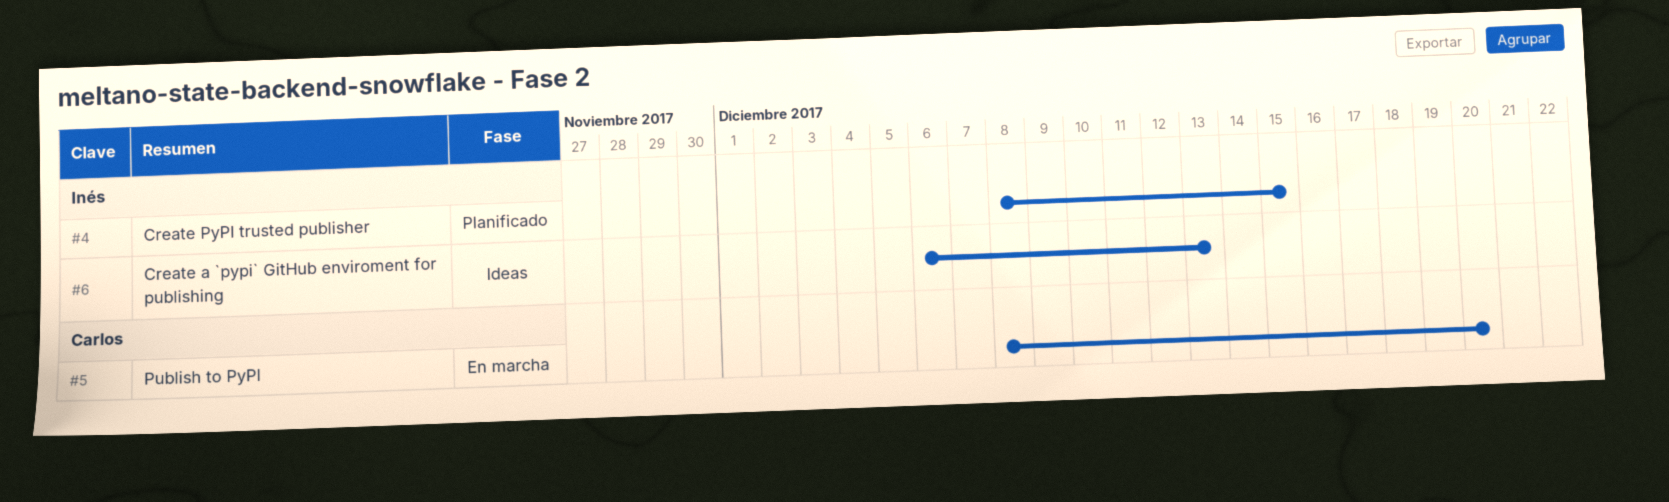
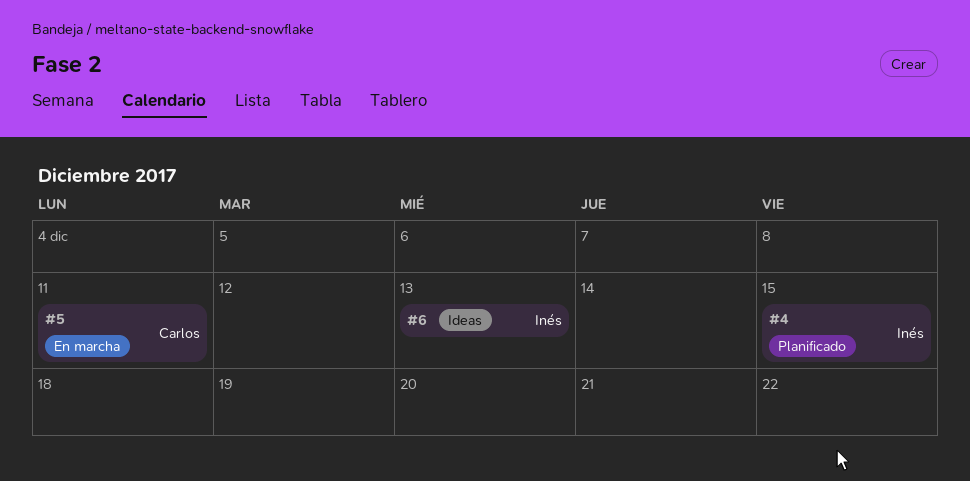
#5, due: Dec 20 -> Dec 11

